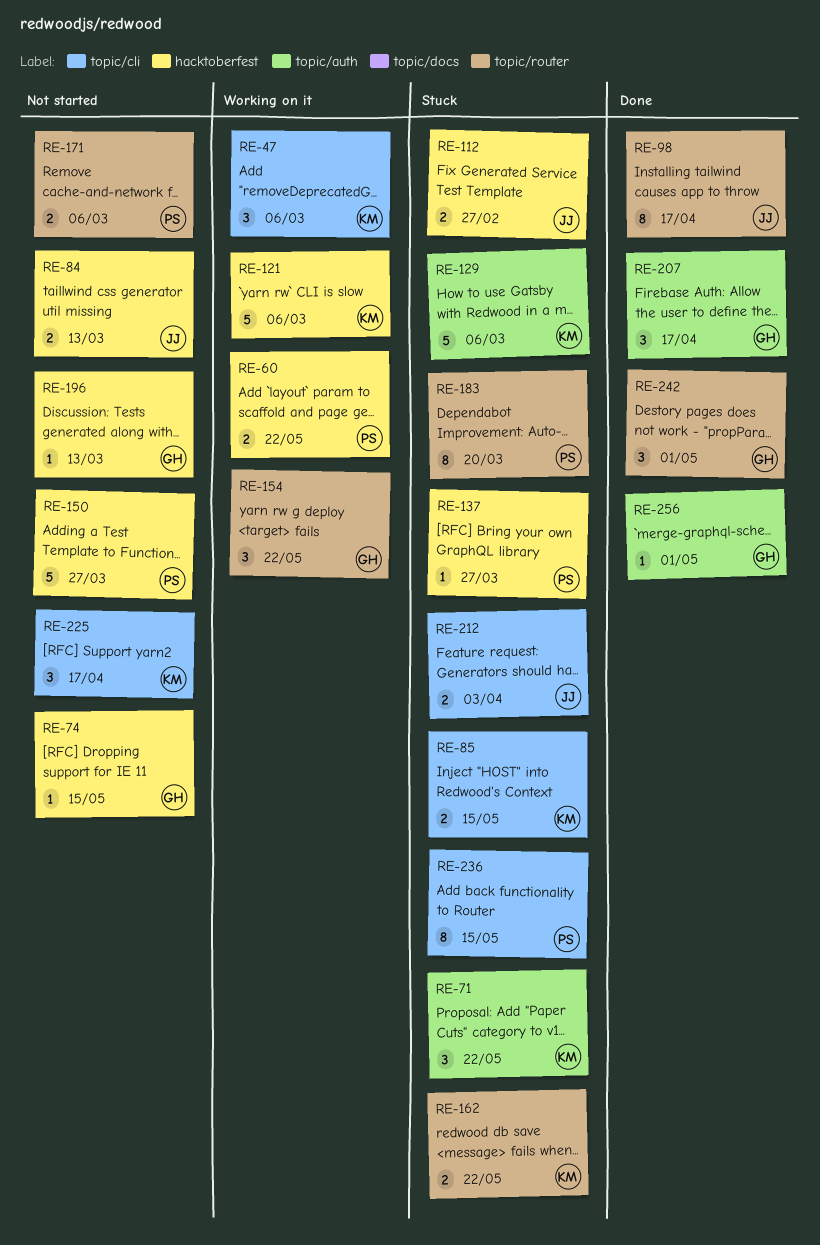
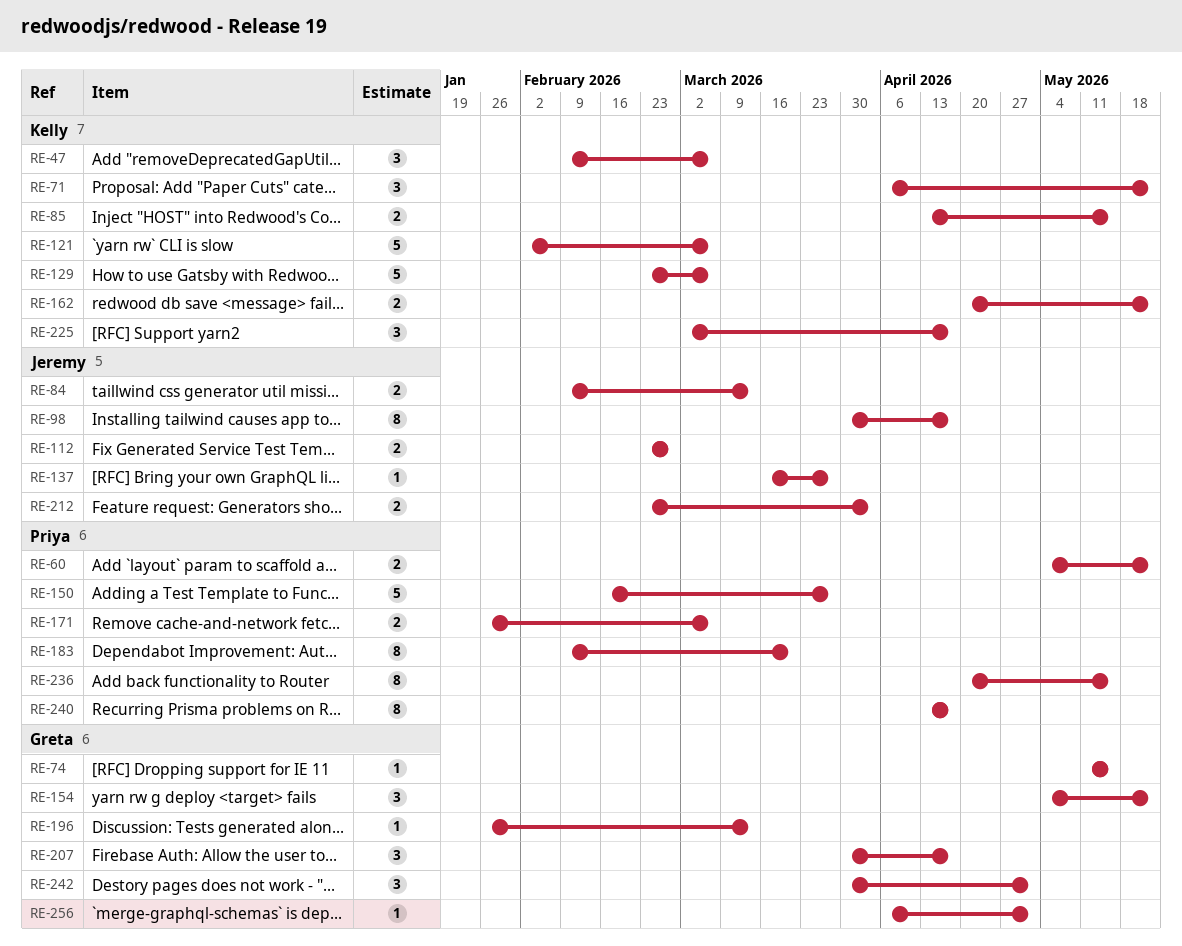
RE-137, owner: Priya -> Jeremy
RE-240: none -> present

